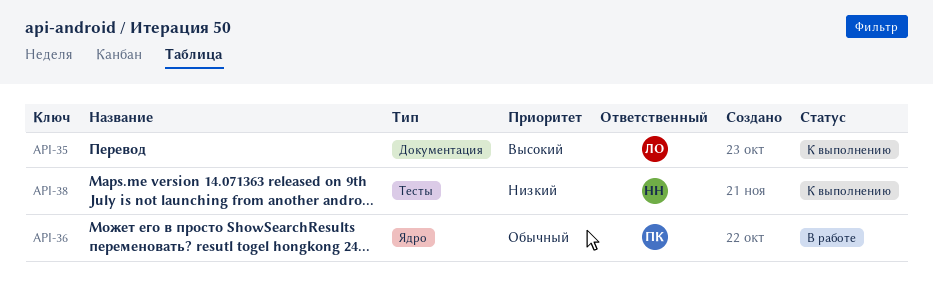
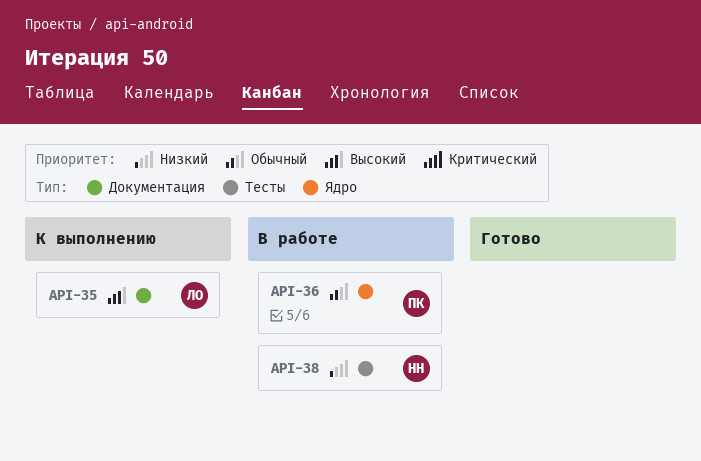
API-38, status: К выполнению -> В работе

